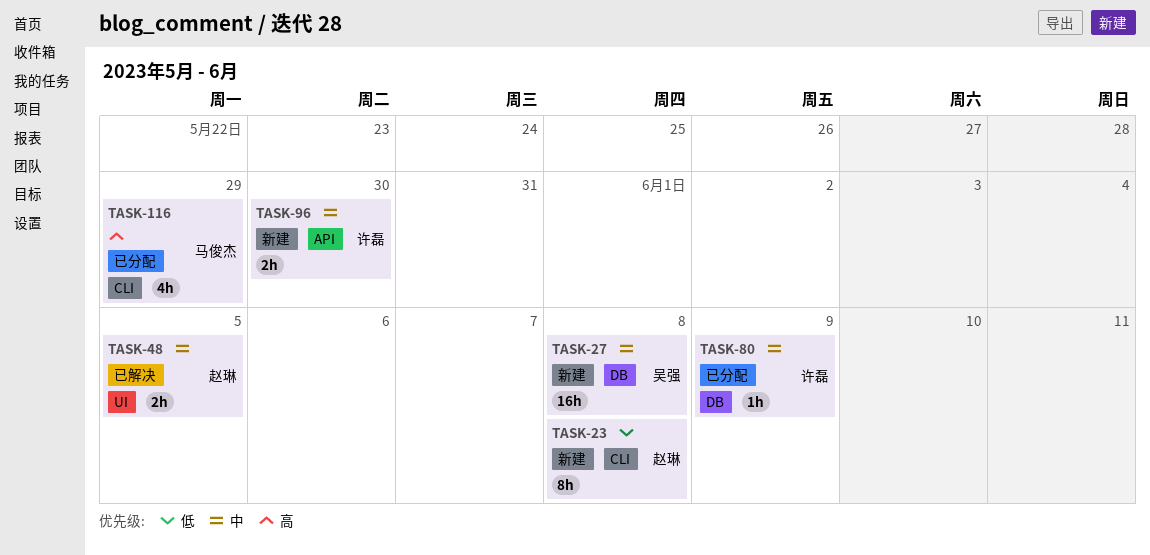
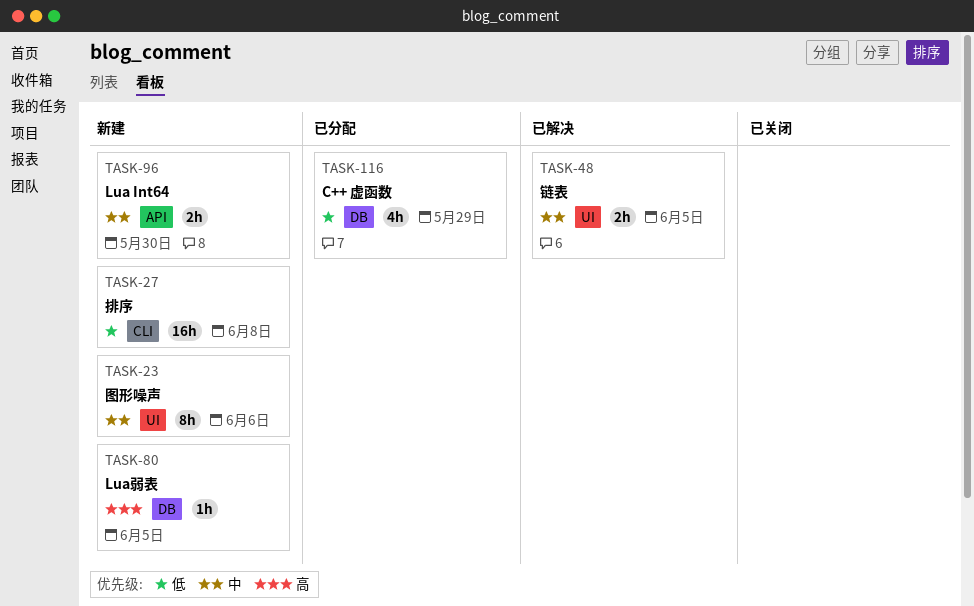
TASK-23, priority: 低 -> 中
TASK-23, label: CLI -> UI
TASK-23, due: Jun 8 -> Jun 6
TASK-27, priority: 中 -> 低
TASK-27, label: DB -> CLI
TASK-80, status: 已分配 -> 新建
TASK-80, priority: 中 -> 高
TASK-80, due: Jun 9 -> Jun 5
TASK-116, priority: 高 -> 低
TASK-116, label: CLI -> DB

